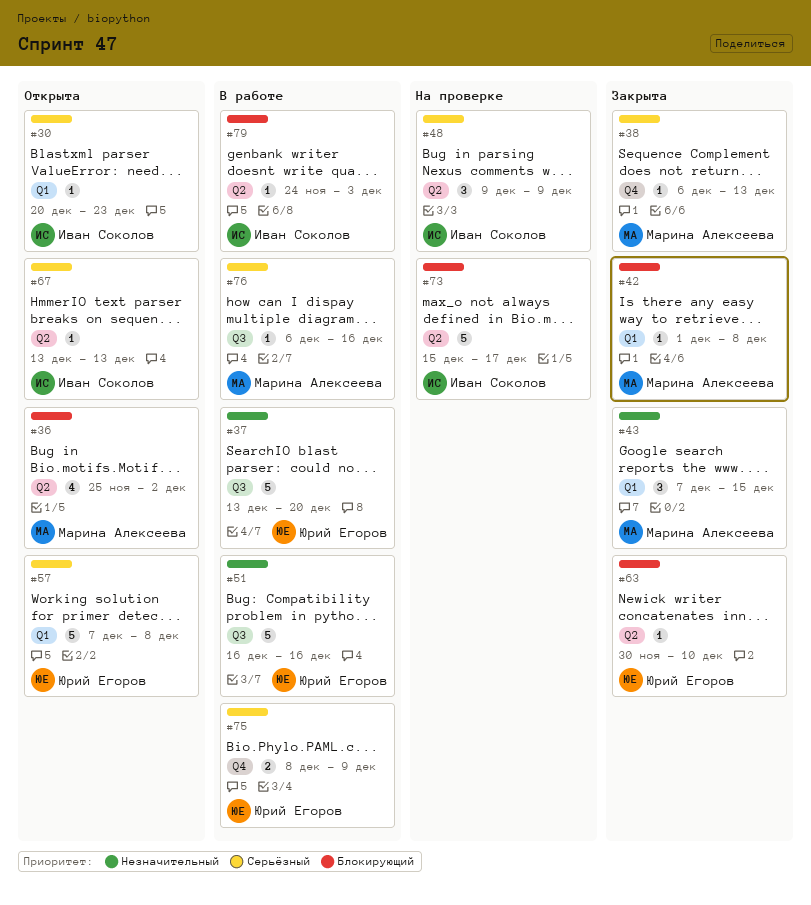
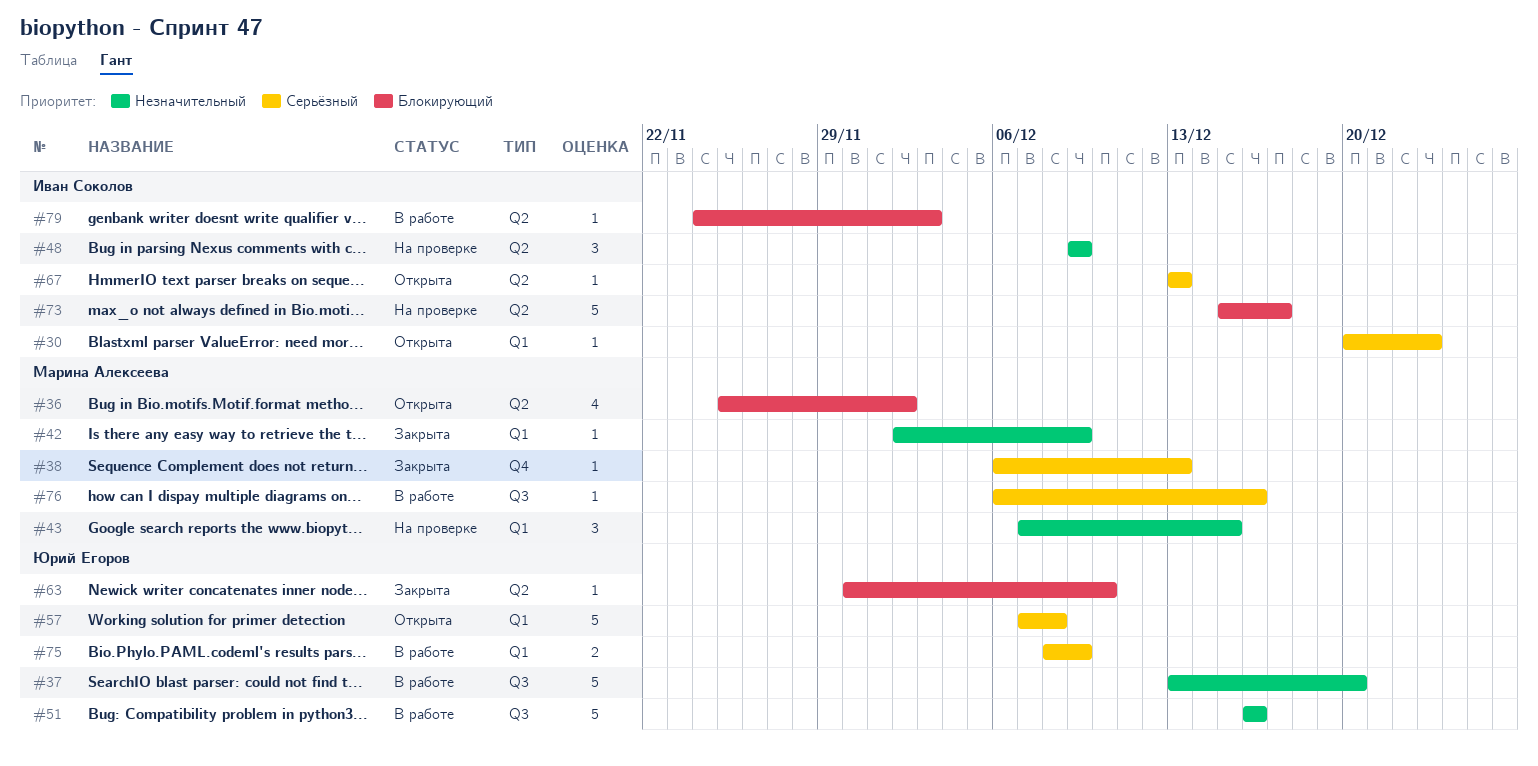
#42, priority: Блокирующий -> Незначительный
#42, start: Dec 1 -> Dec 2
#42, due: Dec 8 -> Dec 9
#43, status: Закрыта -> На проверке
#48, priority: Серьёзный -> Незначительный
#75, label: Q4 -> Q1

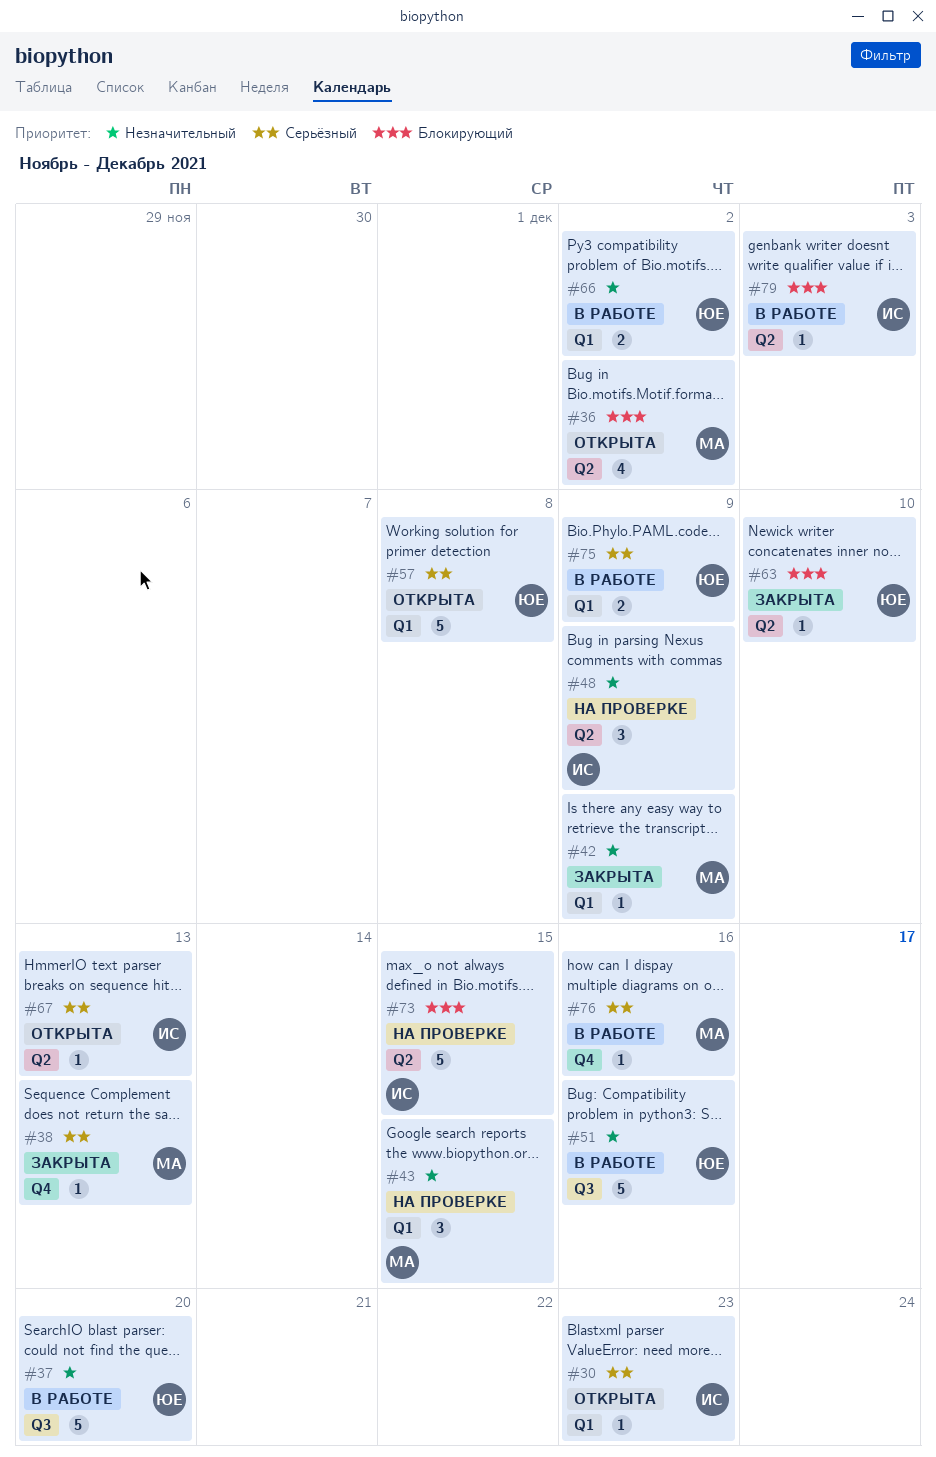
#66: none -> present
#73, due: Dec 17 -> Dec 15
#76, label: Q3 -> Q4

